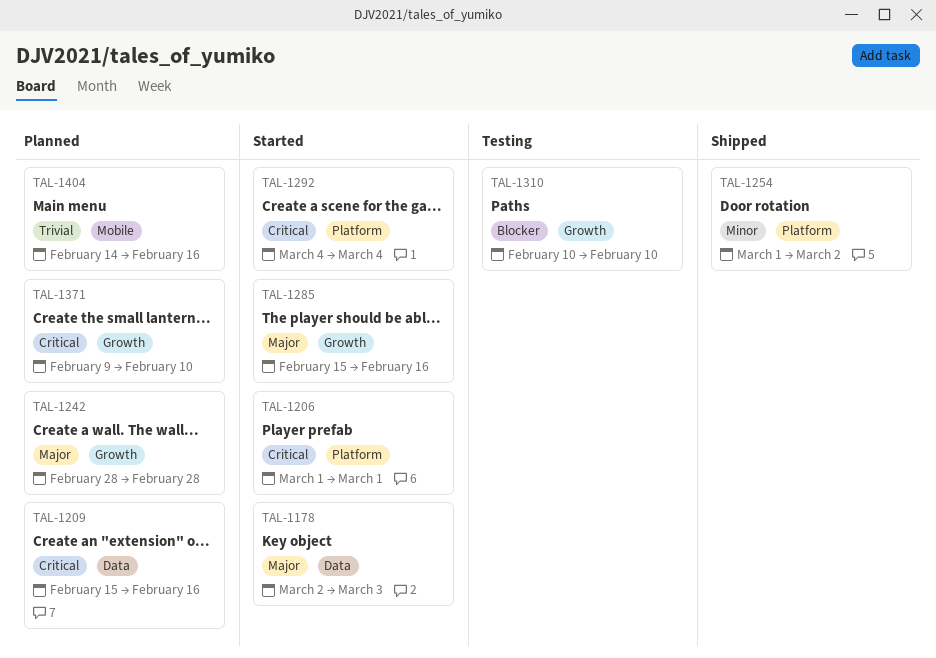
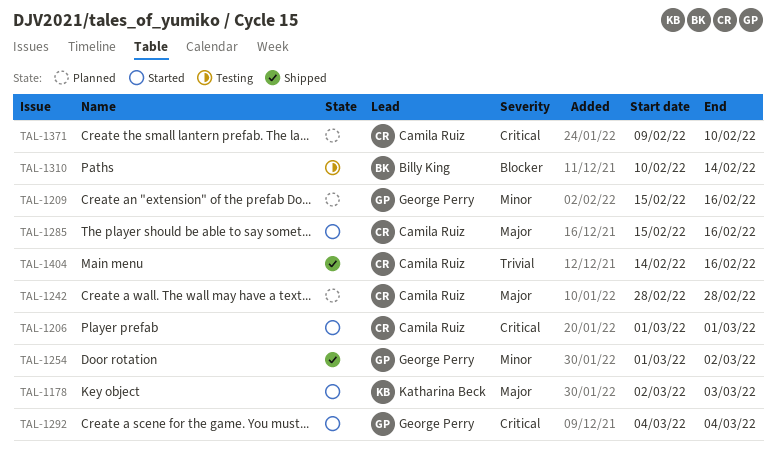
TAL-1209, priority: Critical -> Minor
TAL-1310, due: Feb 10 -> Feb 14
TAL-1404, status: Planned -> Shipped

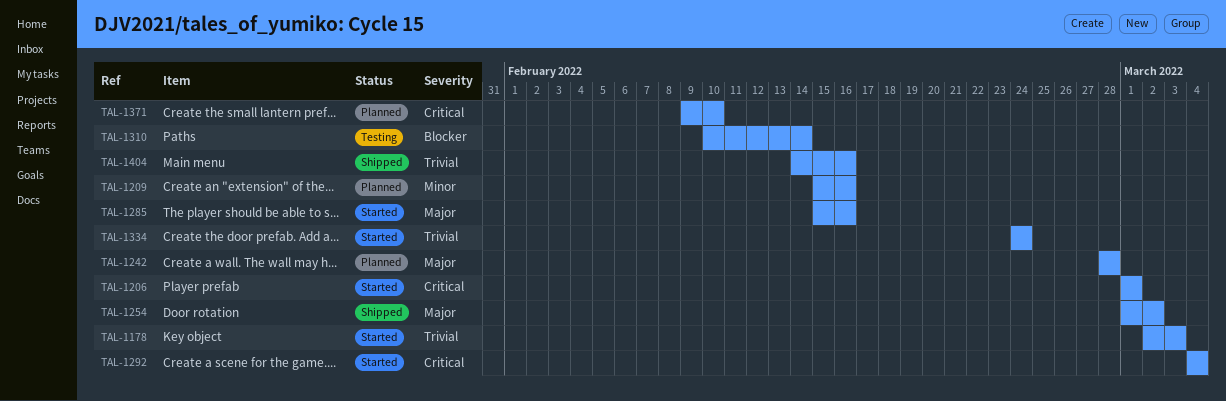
TAL-1178, priority: Major -> Trivial
TAL-1254, priority: Minor -> Major
TAL-1334: none -> present

